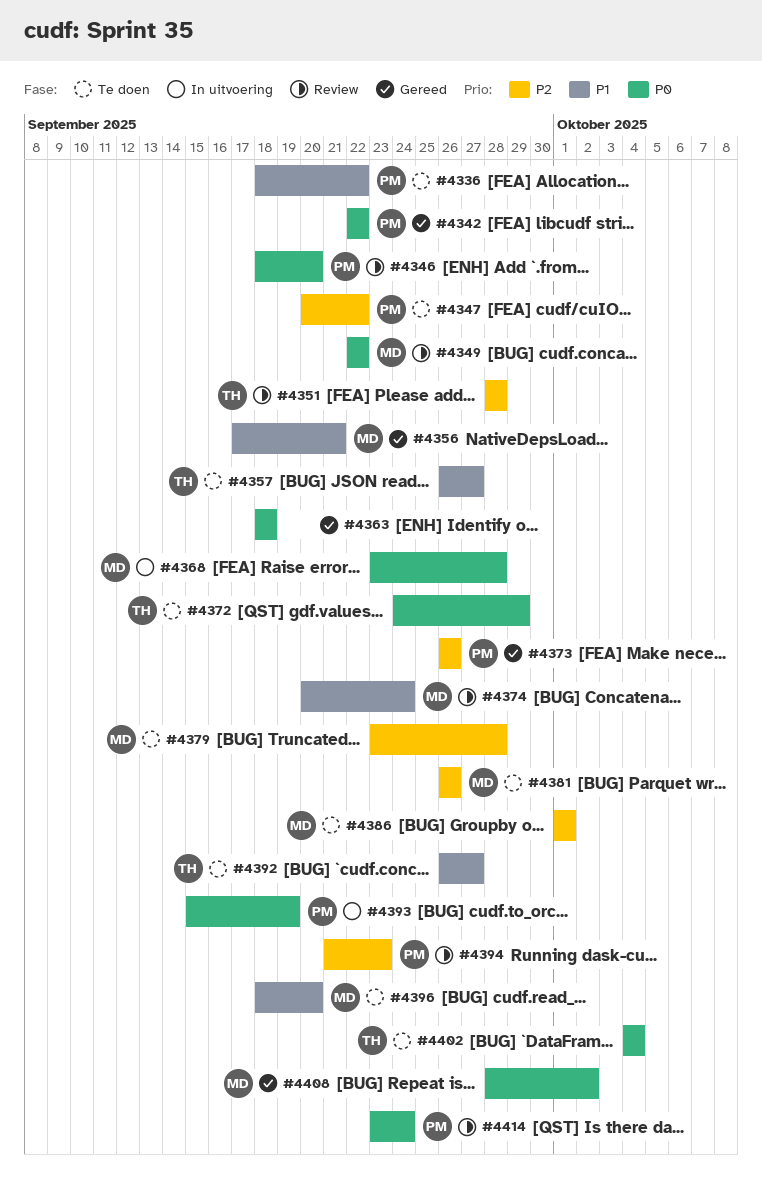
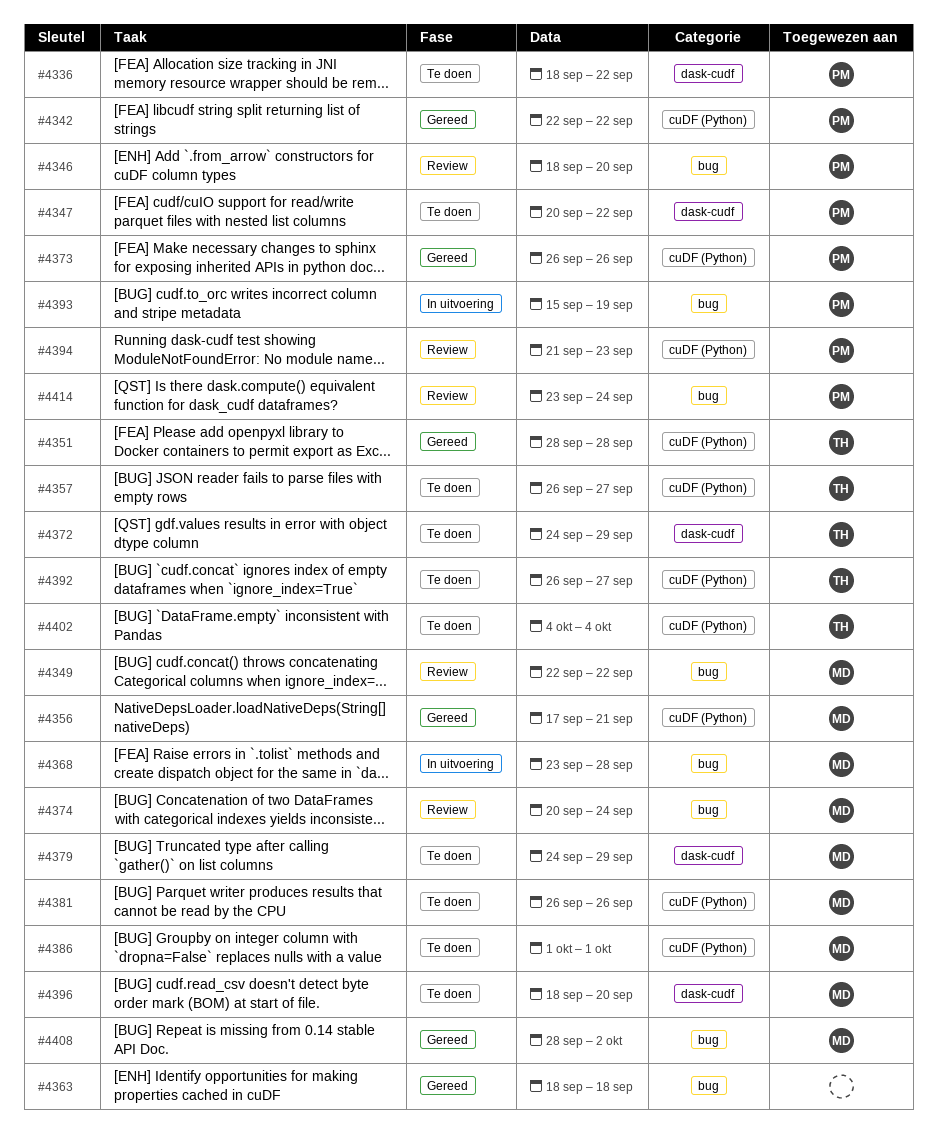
#4351, status: Review -> Gereed
#4379, start: Sep 23 -> Sep 24
#4379, due: Sep 28 -> Sep 29

